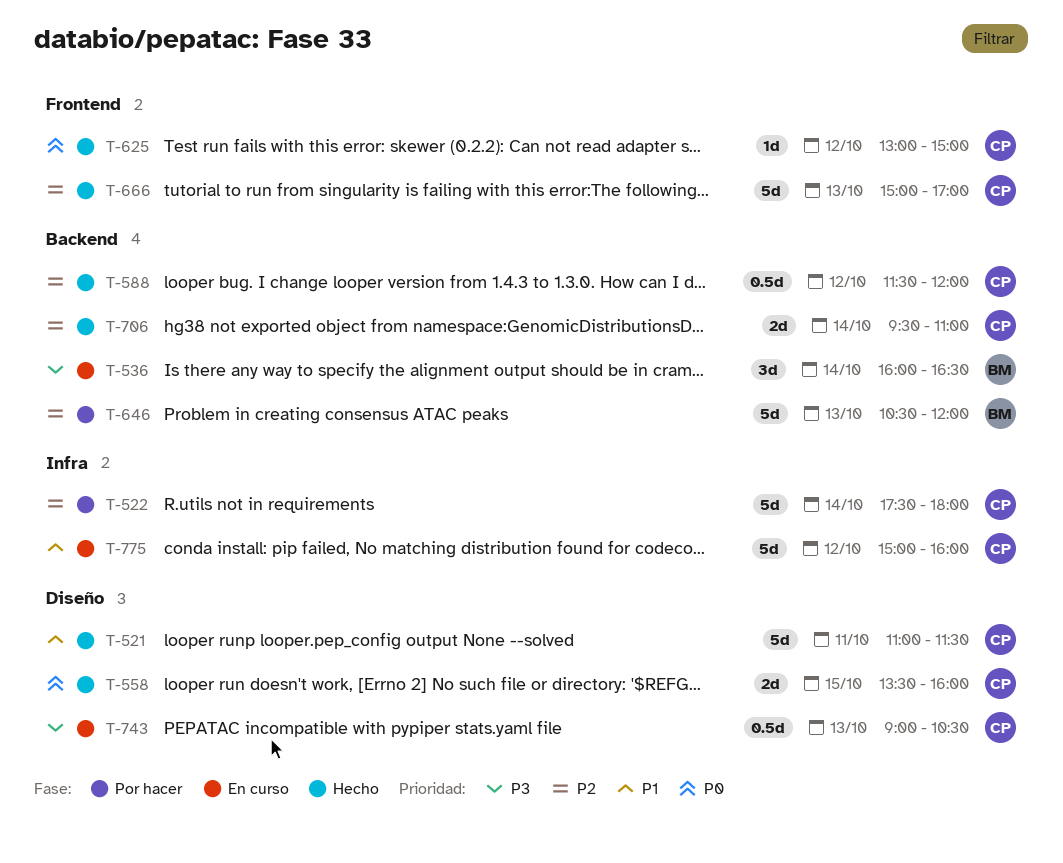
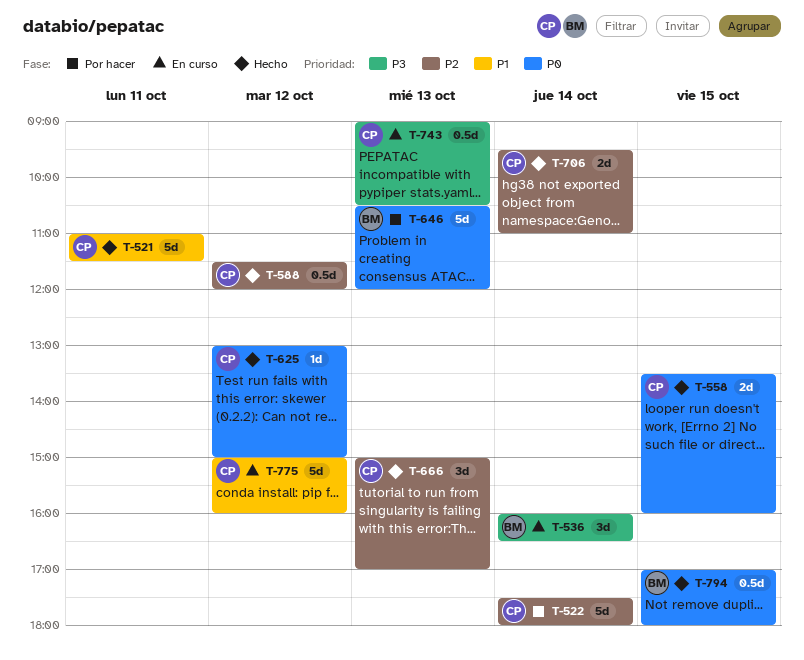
T-646, priority: P2 -> P0
T-666, estimate: 5d -> 3d
T-794: none -> present

